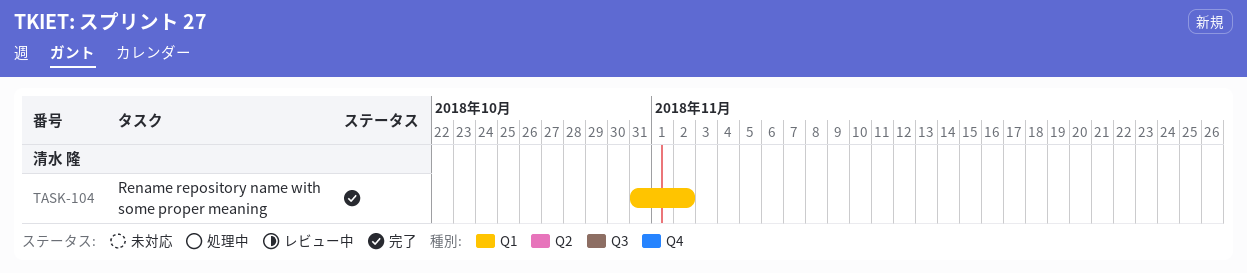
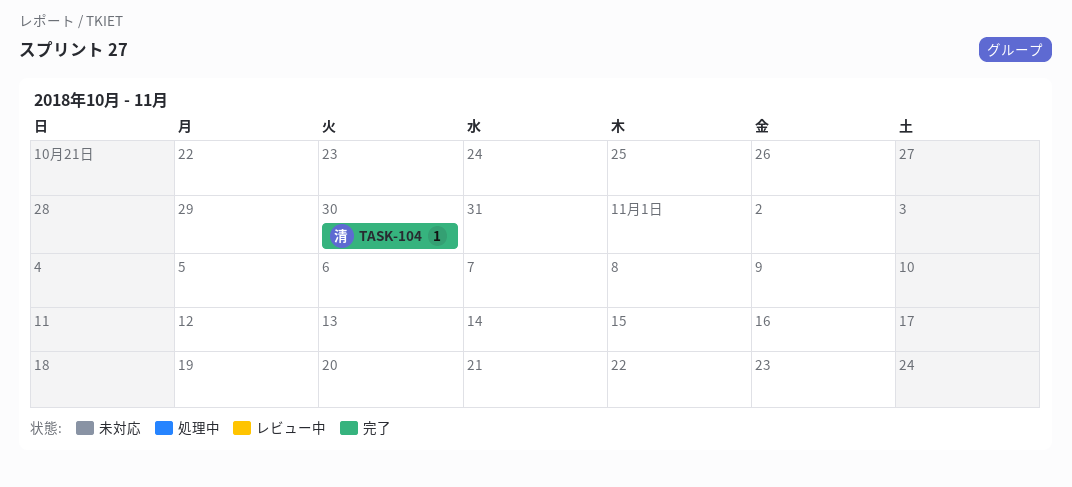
TASK-104, start: Oct 31 -> Oct 30
TASK-104, due: Nov 2 -> Oct 30

